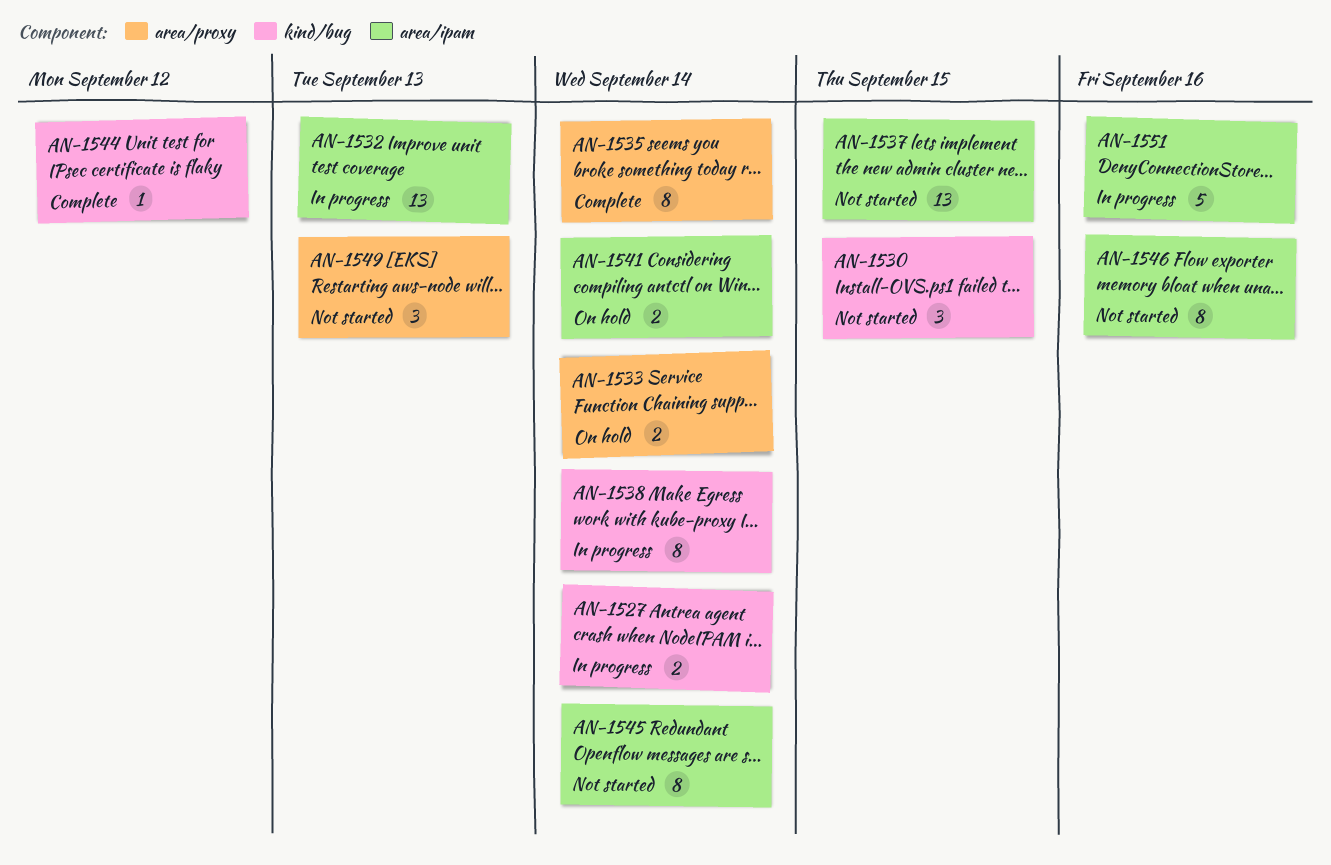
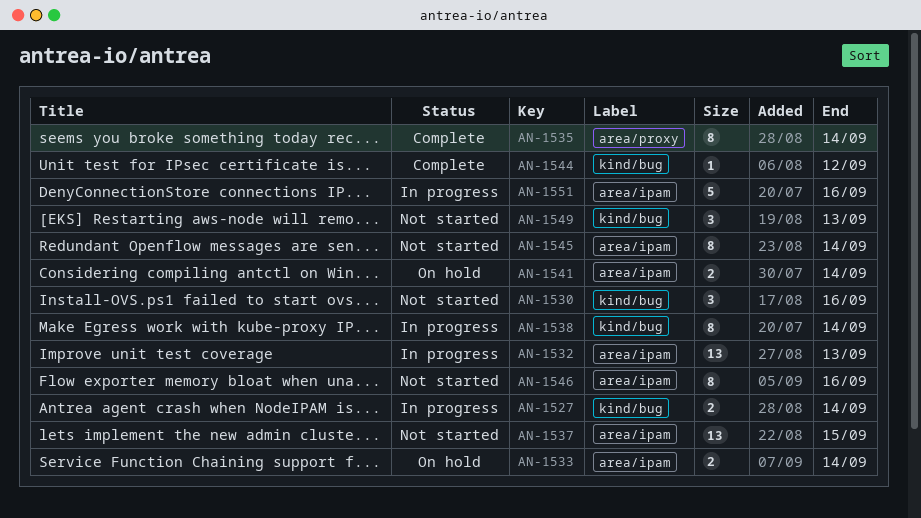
AN-1530, due: Sep 15 -> Sep 16
AN-1533, label: area/proxy -> area/ipam
AN-1549, label: area/proxy -> kind/bug

